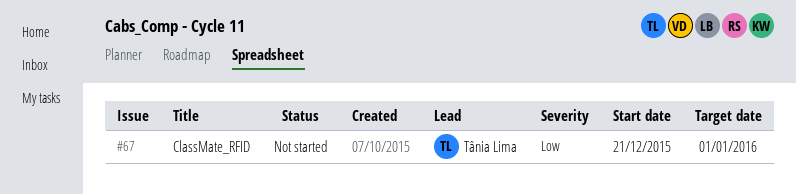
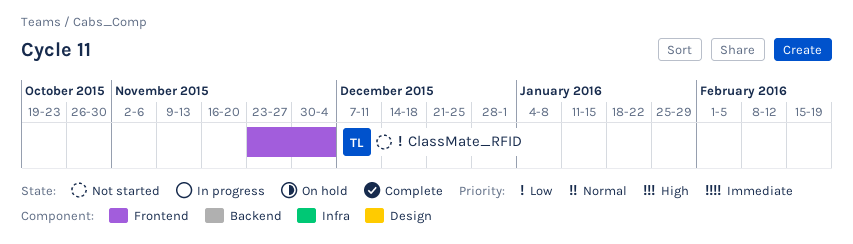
ClassMate_RFID, start: Dec 21 -> Nov 23
ClassMate_RFID, due: Jan 1 -> Dec 4

